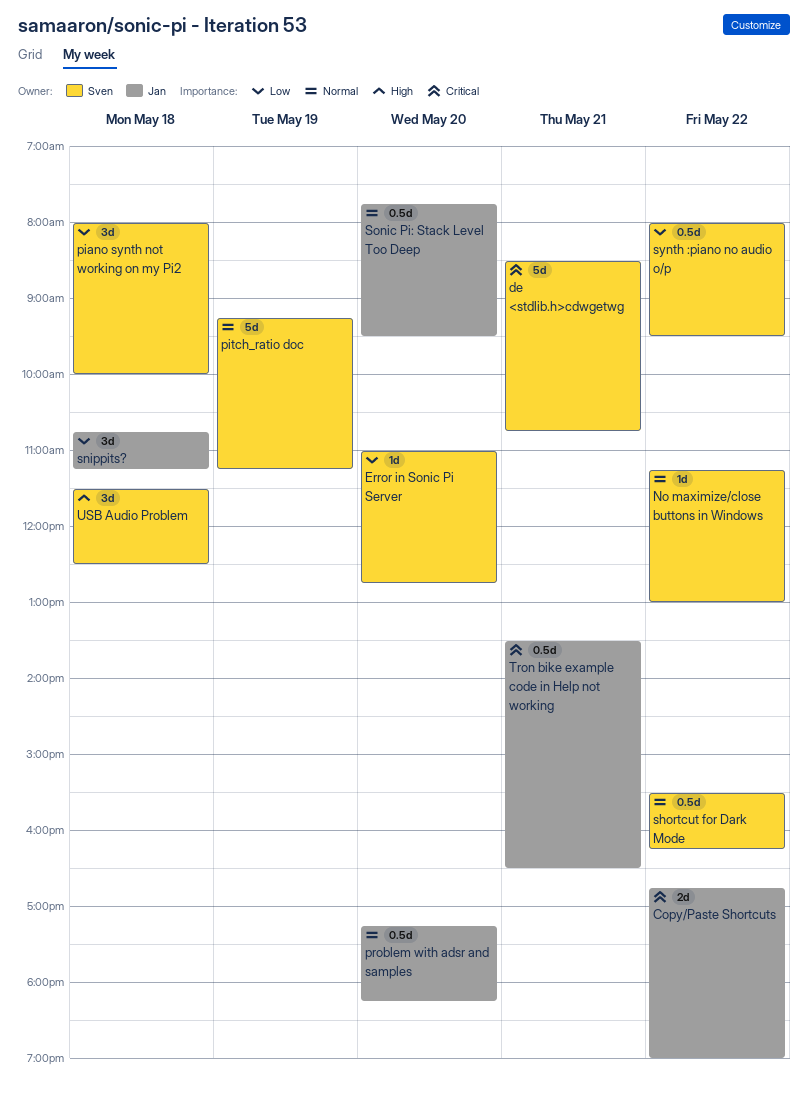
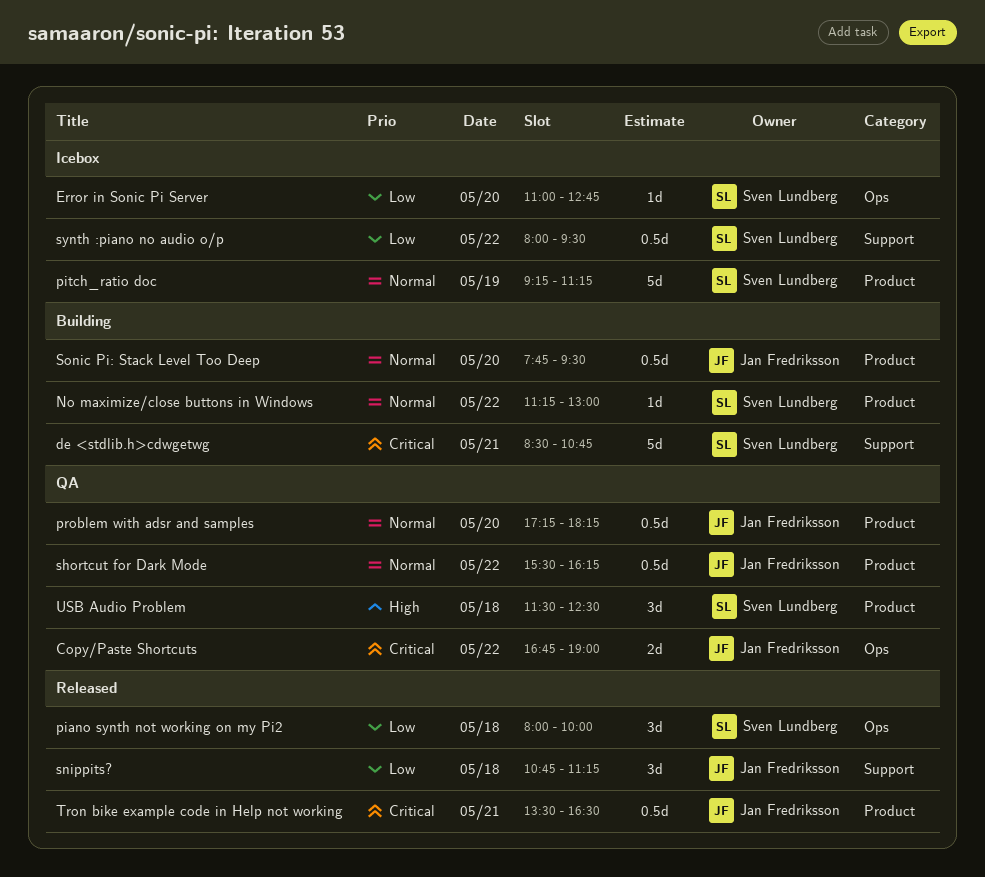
shortcut for Dark Mode, owner: Sven Lundberg -> Jan Fredriksson

